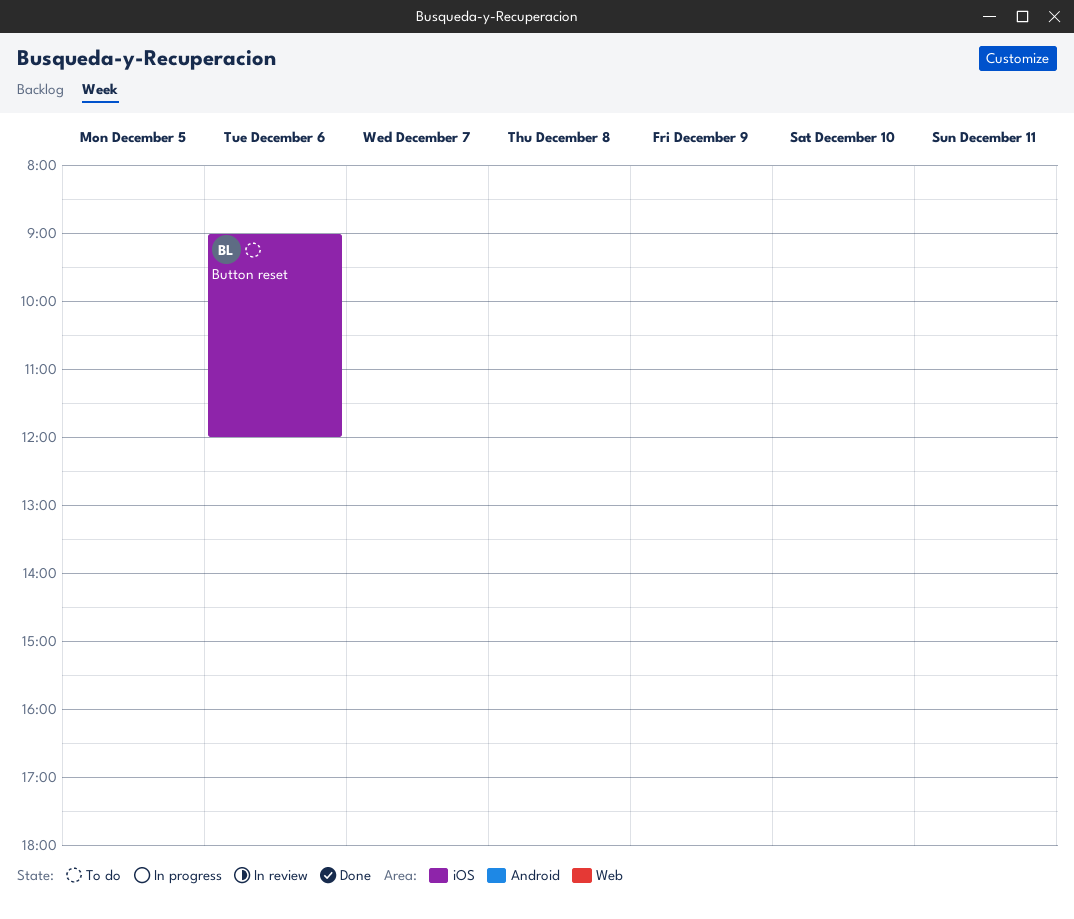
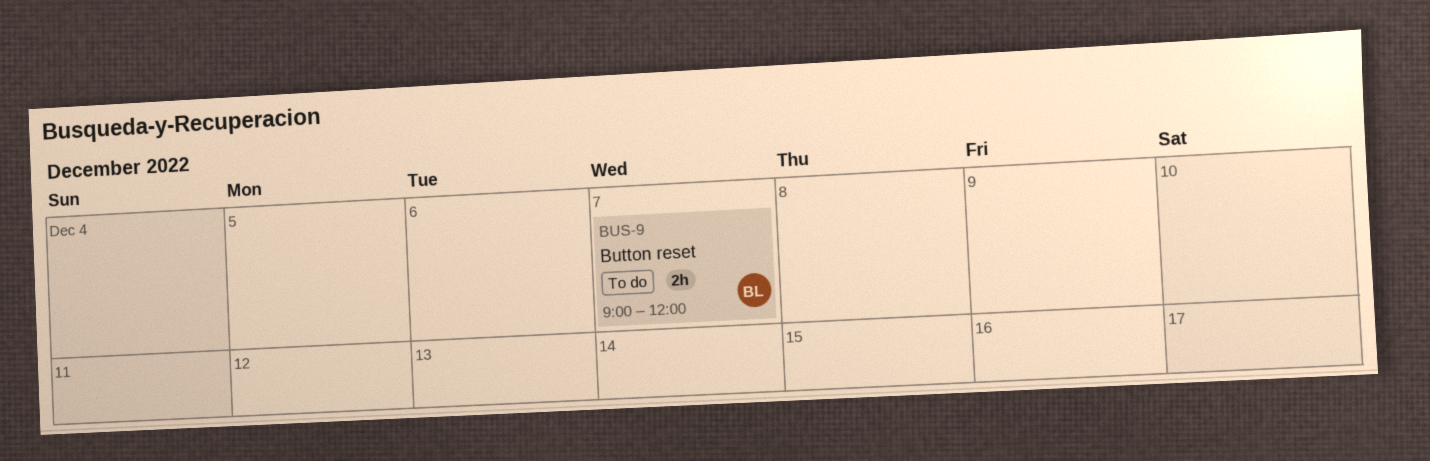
Button reset, day: Dec 6 -> Dec 7

